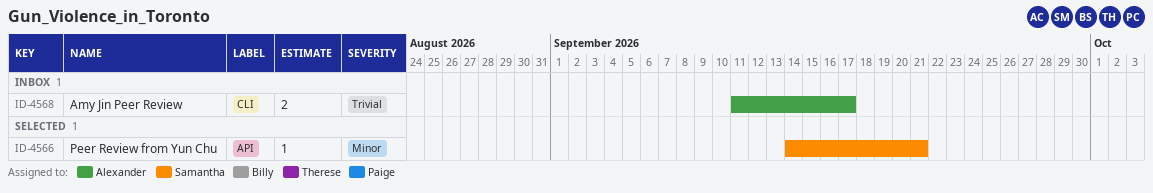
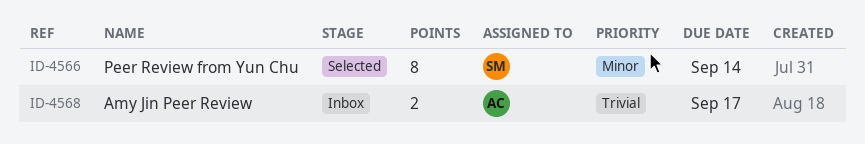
ID-4566, estimate: 1 -> 8
ID-4566, due: Sep 21 -> Sep 14

